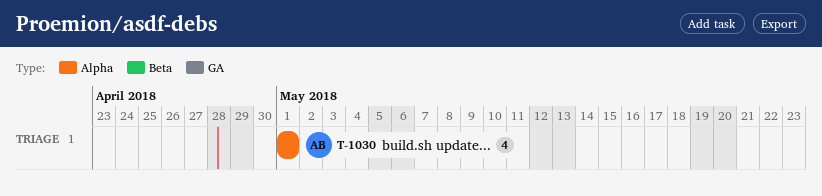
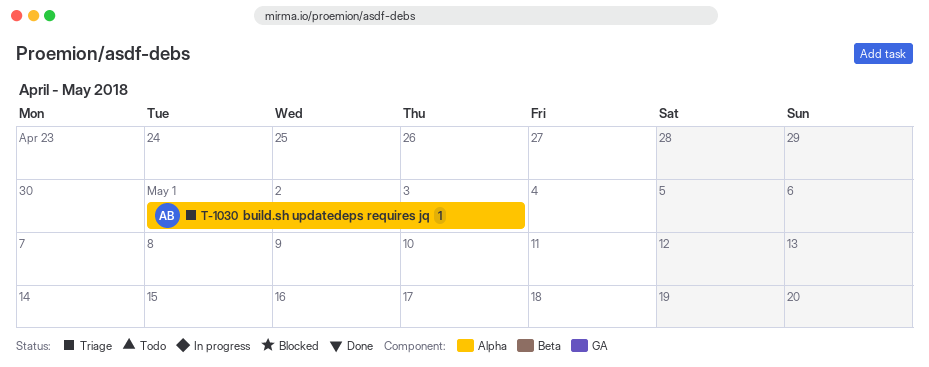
T-1030, estimate: 4 -> 1
T-1030, due: May 1 -> May 3

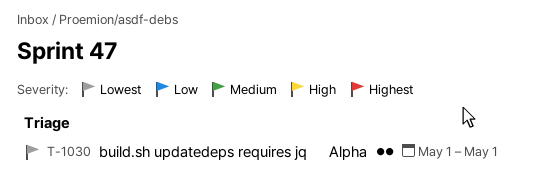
T-1030, estimate: 1 -> 2
T-1030, due: May 3 -> May 1

